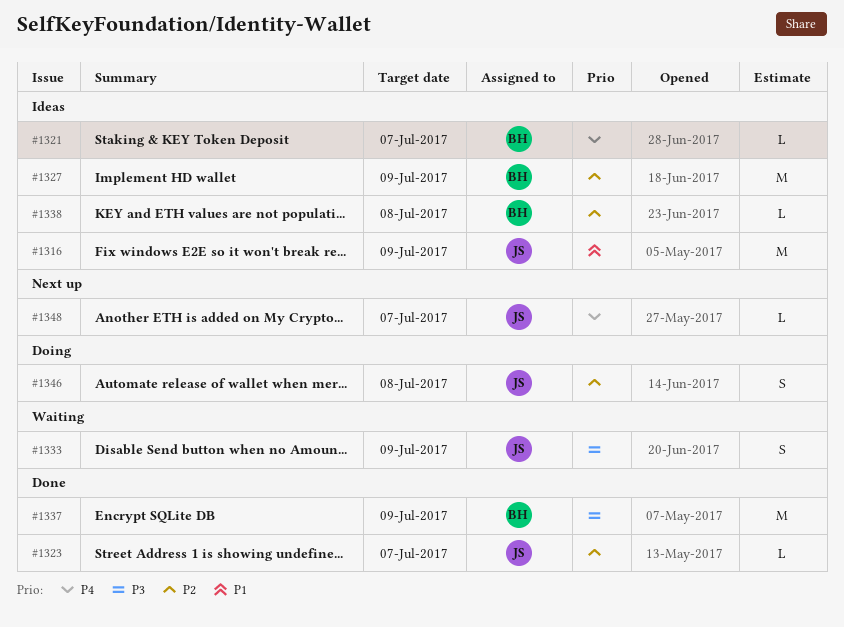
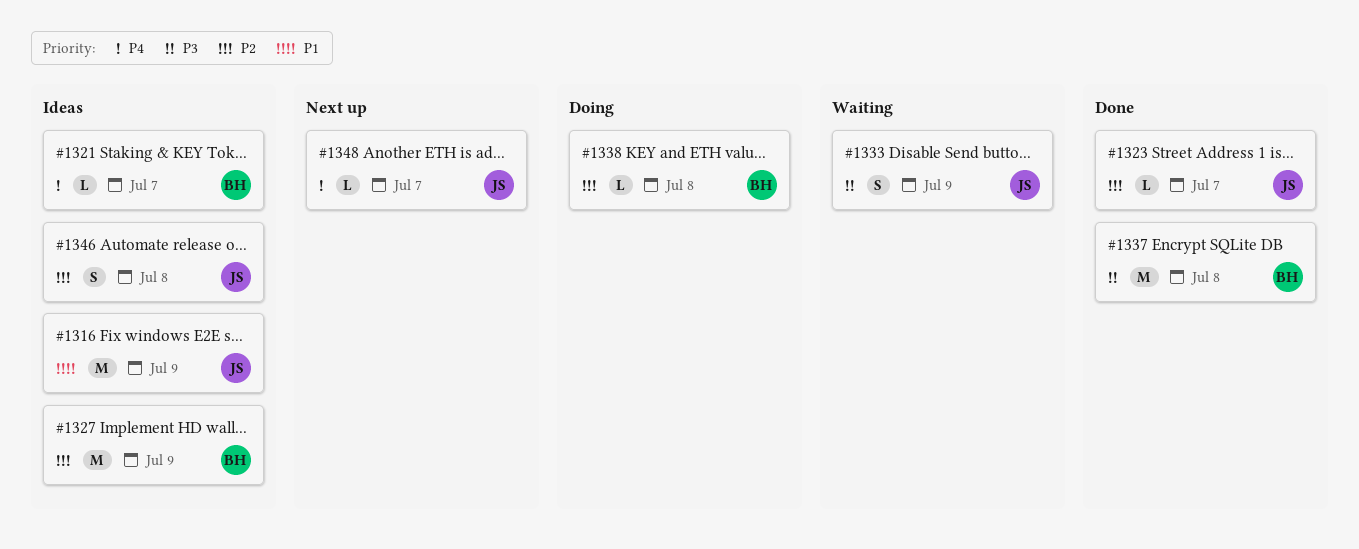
#1337, due: Jul 9 -> Jul 8
#1338, status: Ideas -> Doing
#1346, status: Doing -> Ideas

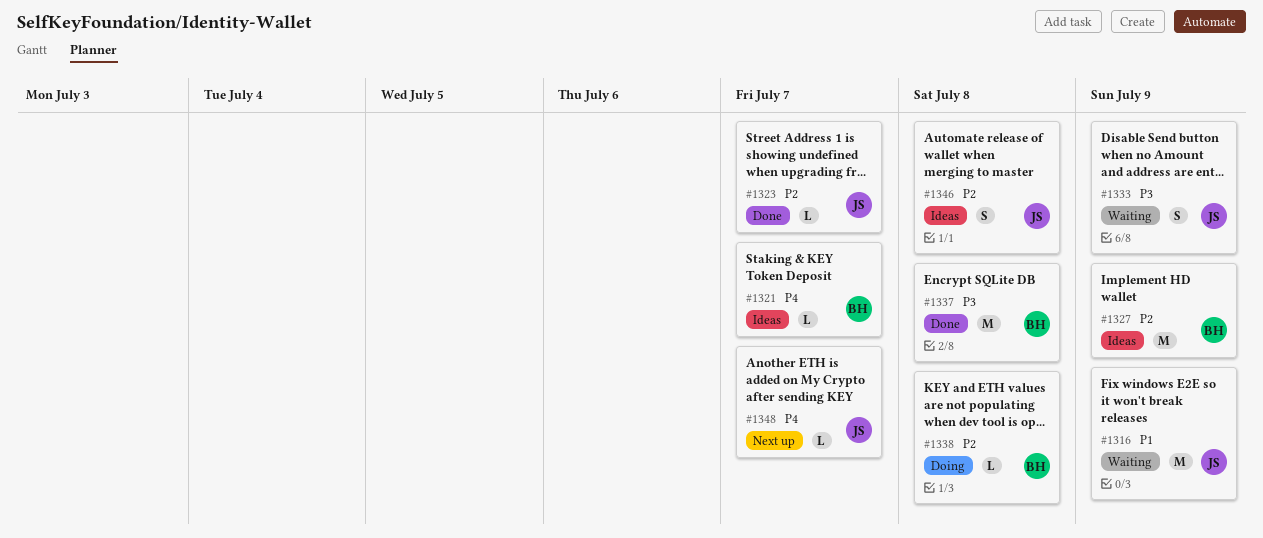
#1316, status: Ideas -> Waiting

